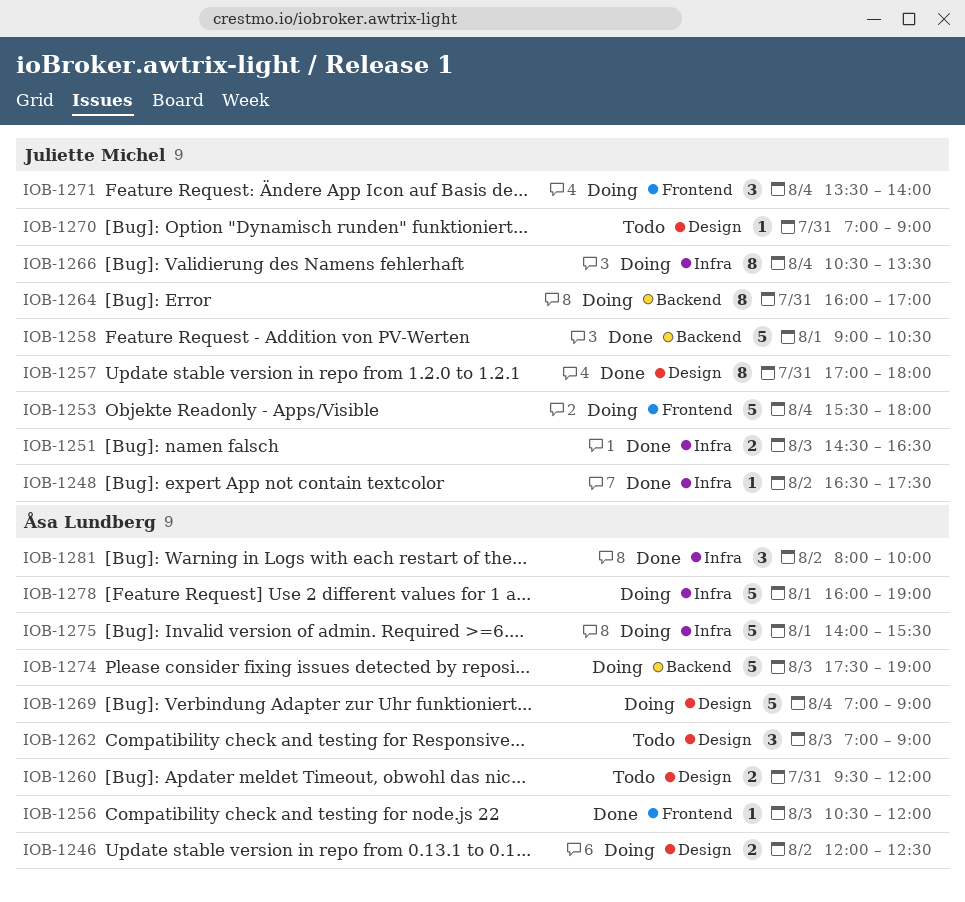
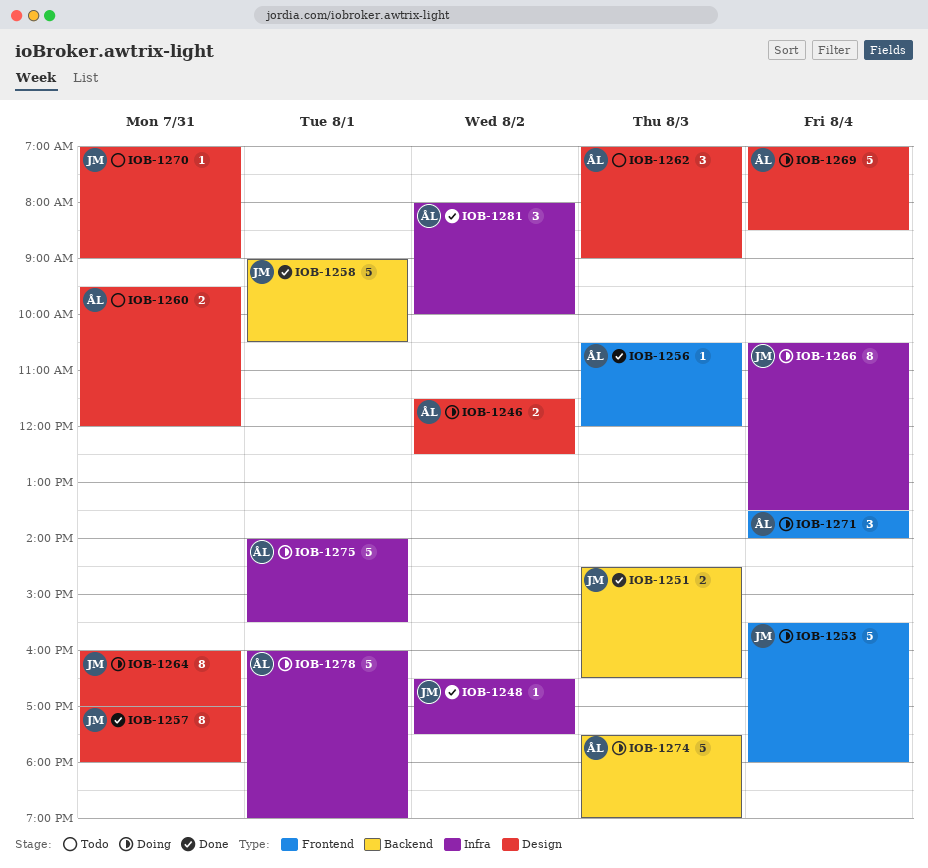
IOB-1246, begins: 12:00 -> 11:30
IOB-1251, label: Infra -> Backend
IOB-1264, label: Backend -> Design
IOB-1269, ends: 09:00 -> 08:30
IOB-1271, owner: Juliette Michel -> Åsa Lundberg

